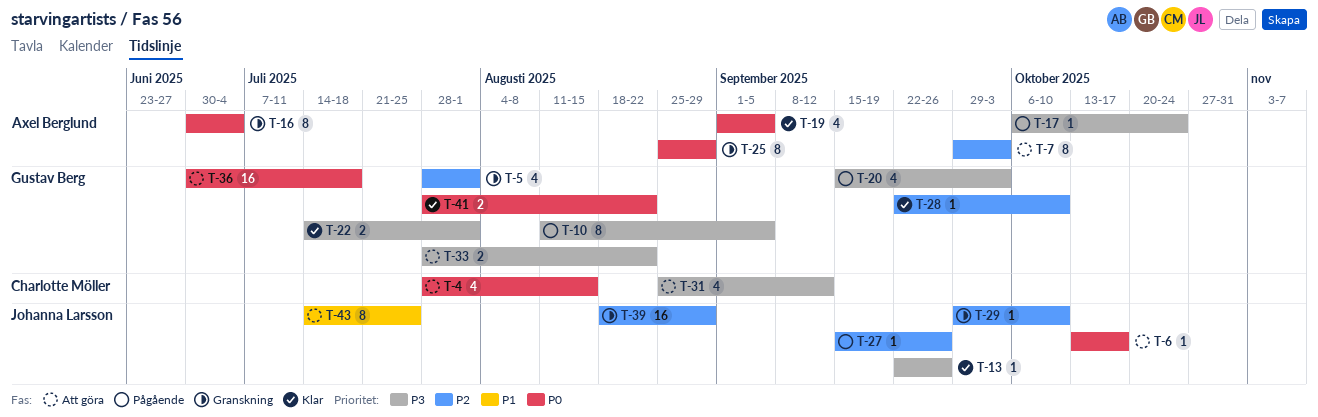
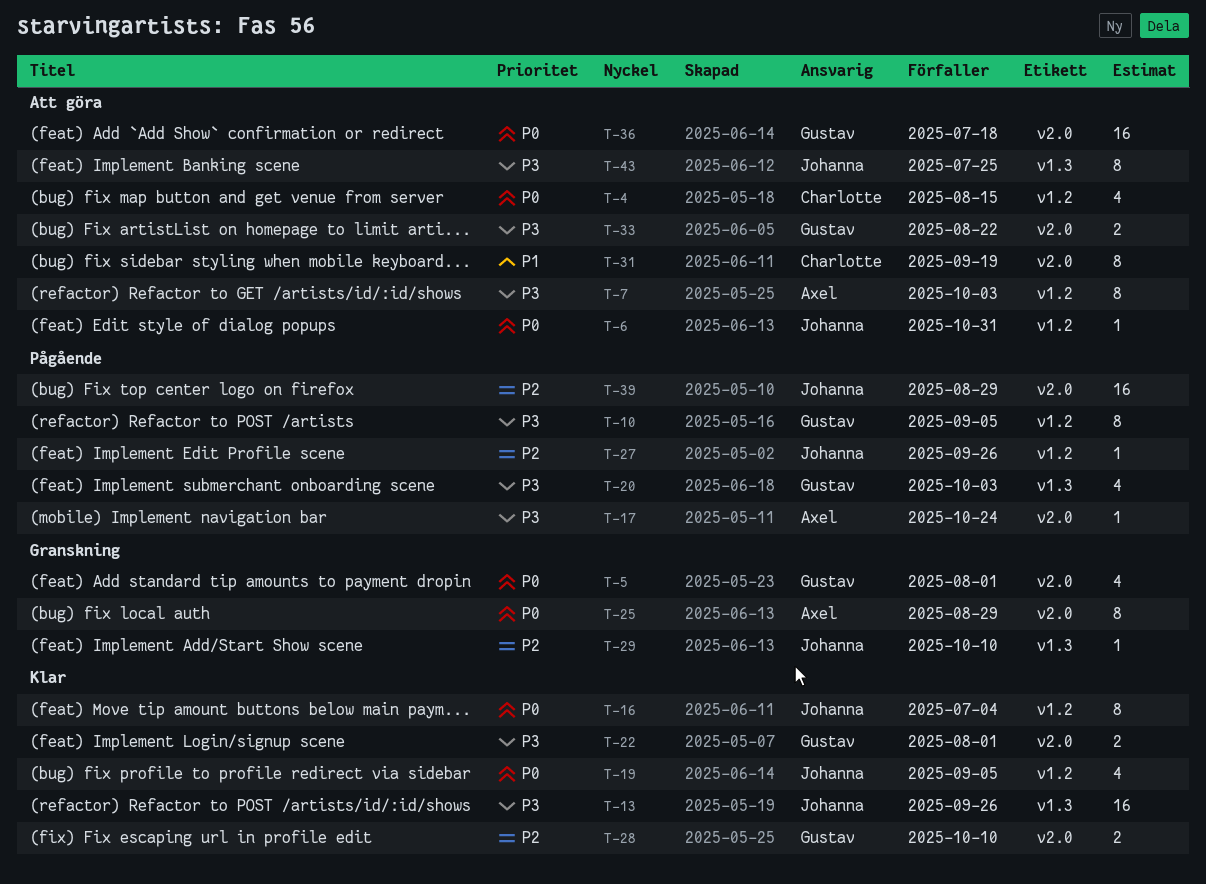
T-5, priority: P2 -> P0
T-6, due: Oct 17 -> Oct 31
T-7, priority: P2 -> P3
T-13, estimate: 1 -> 16
T-16, status: Granskning -> Klar
T-16, owner: Axel Berglund -> Johanna Larsson
T-19, owner: Axel Berglund -> Johanna Larsson
T-28, estimate: 1 -> 2
T-31, priority: P3 -> P1
T-31, estimate: 4 -> 8
T-31, due: Sep 12 -> Sep 19
T-39, status: Granskning -> Pågående
T-41: present -> none
T-43, priority: P1 -> P3

